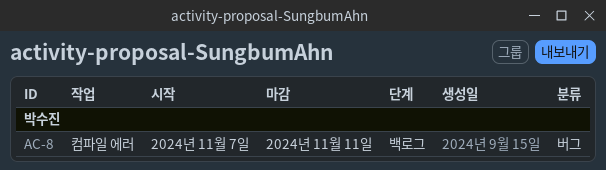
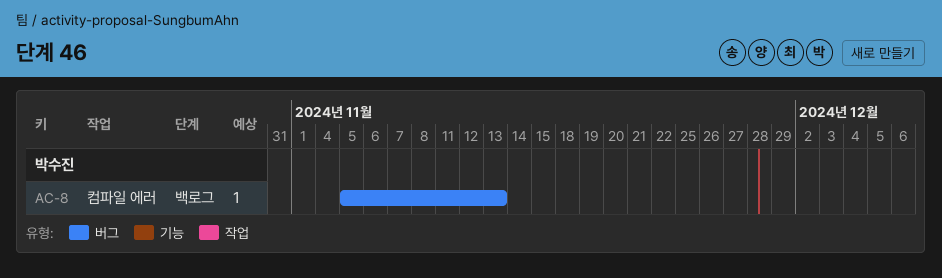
AC-8, start: Nov 7 -> Nov 5
AC-8, due: Nov 11 -> Nov 13

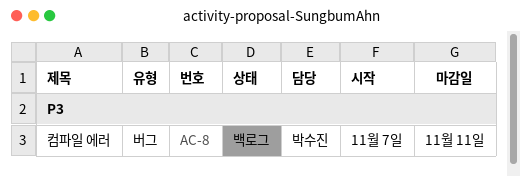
AC-8, start: Nov 5 -> Nov 7
AC-8, due: Nov 13 -> Nov 11

